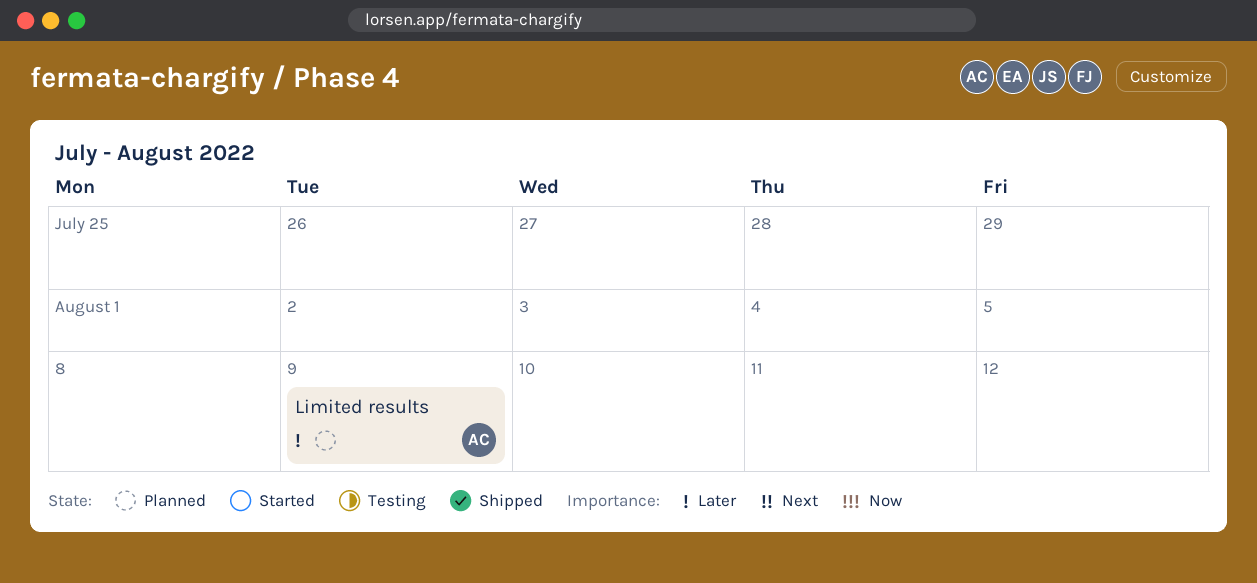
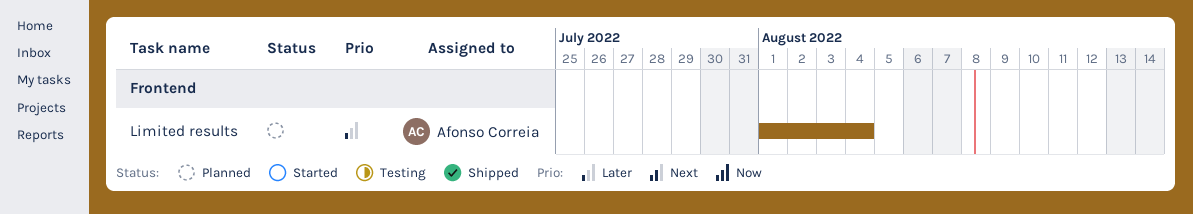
Limited results, due: Aug 9 -> Aug 4

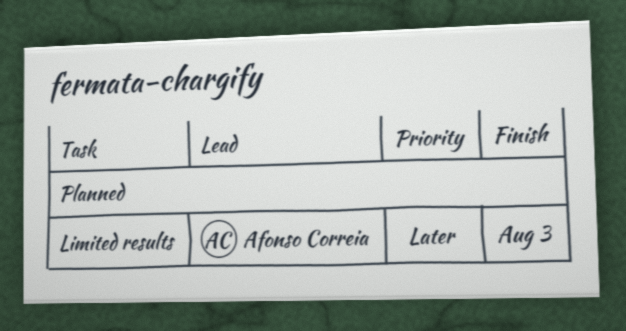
Limited results, due: Aug 4 -> Aug 3

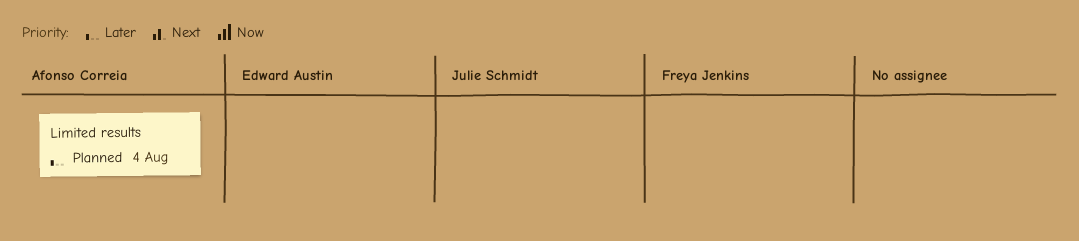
Limited results, due: Aug 3 -> Aug 4

